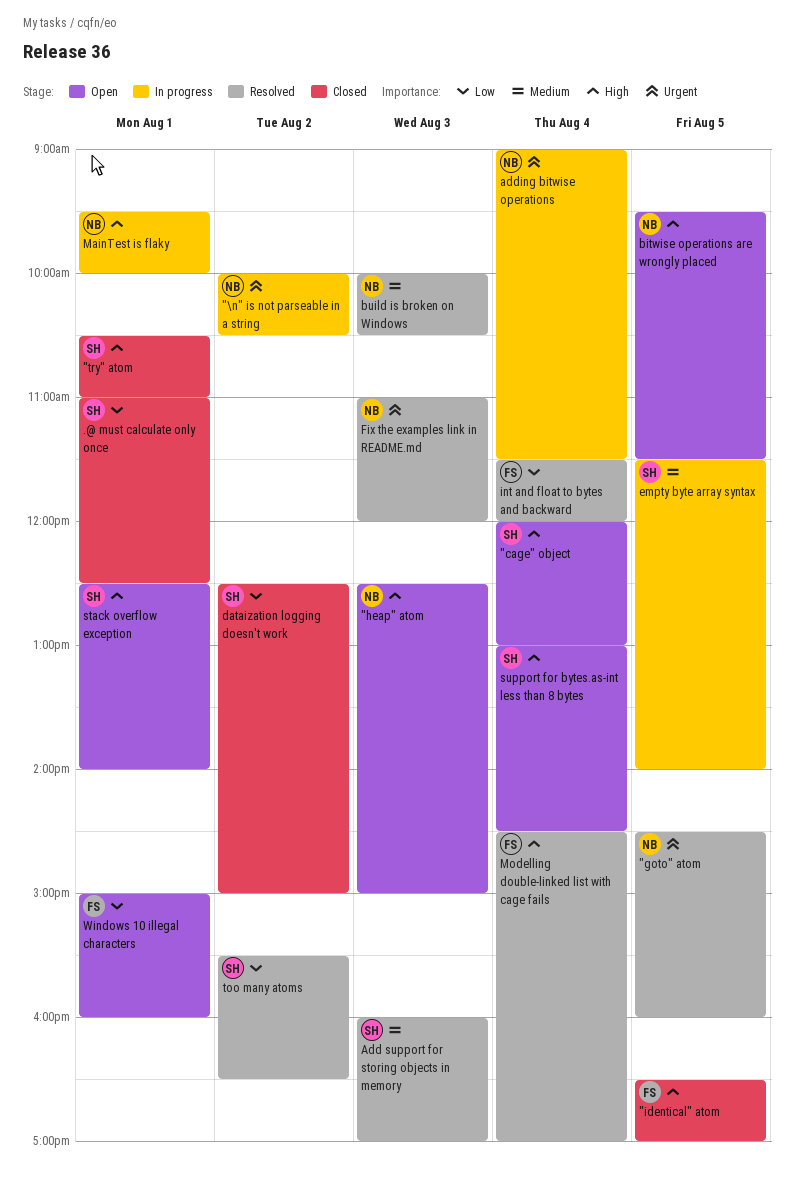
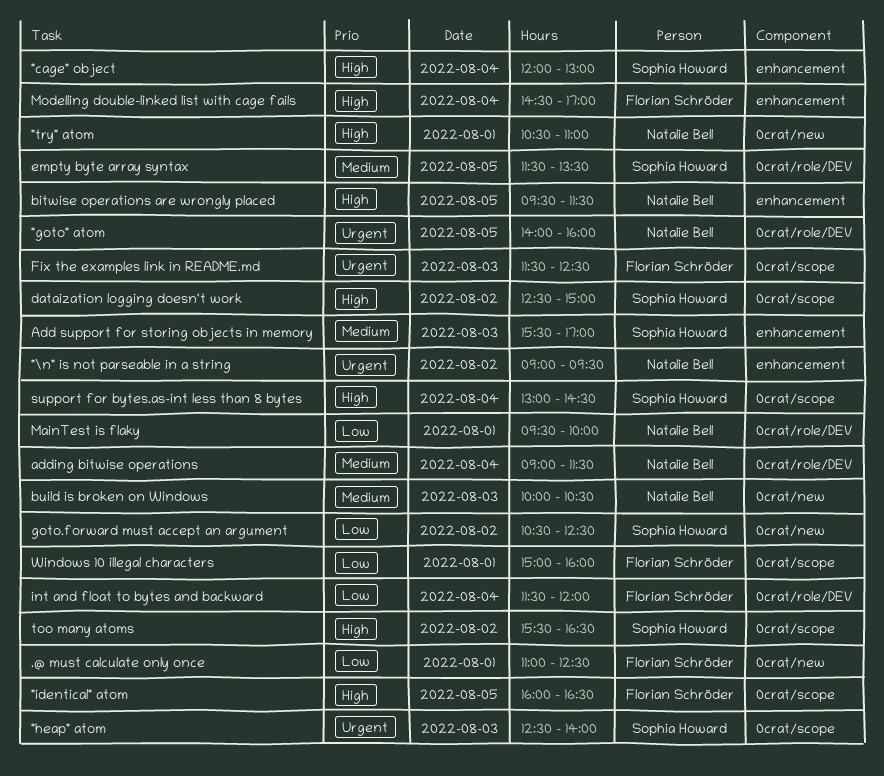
"\n" is not parseable in a string, begins: 10:00 -> 09:00
"\n" is not parseable in a string, ends: 10:30 -> 09:30
"goto" atom, begins: 14:30 -> 14:00
"heap" atom, owner: Natalie Bell -> Sophia Howard
"heap" atom, priority: High -> Urgent
"heap" atom, ends: 15:00 -> 14:00
"identical" atom, begins: 16:30 -> 16:00
"identical" atom, ends: 17:00 -> 16:30
"try" atom, owner: Sophia Howard -> Natalie Bell
.@ must calculate only once, owner: Sophia Howard -> Florian Schröder
Add support for storing objects in memory, begins: 16:00 -> 15:30
adding bitwise operations, priority: Urgent -> Medium
dataization logging doesn't work, priority: Low -> High
empty byte array syntax, ends: 14:00 -> 13:30
Fix the examples link in README.md, owner: Natalie Bell -> Florian Schröder
Fix the examples link in README.md, begins: 11:00 -> 11:30
Fix the examples link in README.md, ends: 12:00 -> 12:30
goto.forward must accept an argument: none -> present
MainTest is flaky, priority: High -> Low
stack overflow exception: present -> none
too many atoms, priority: Low -> High

